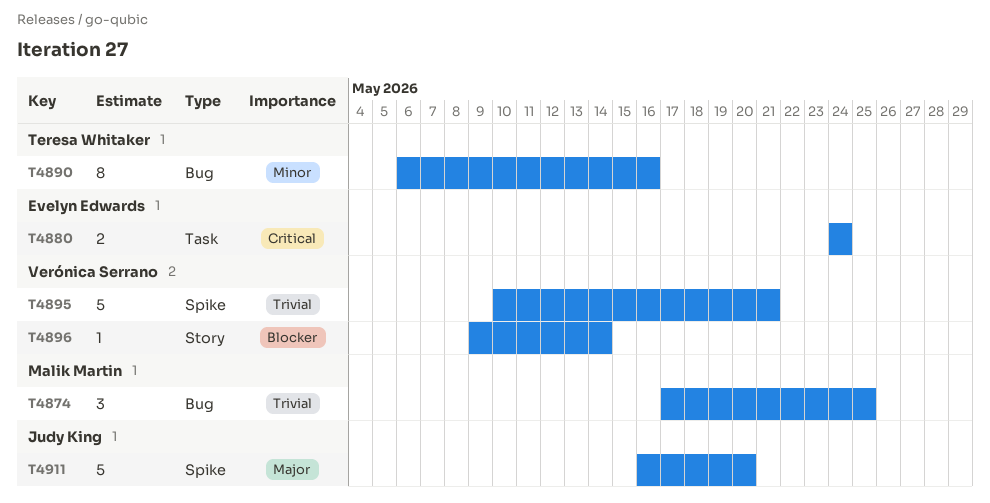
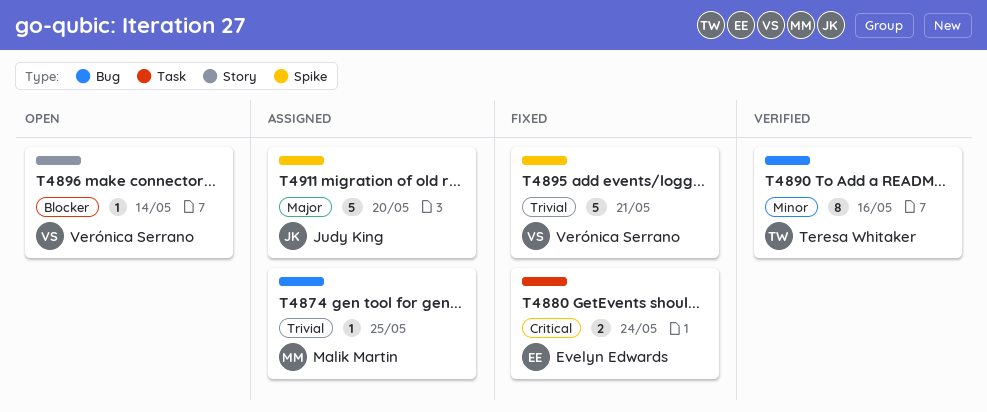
T4874, estimate: 3 -> 1

